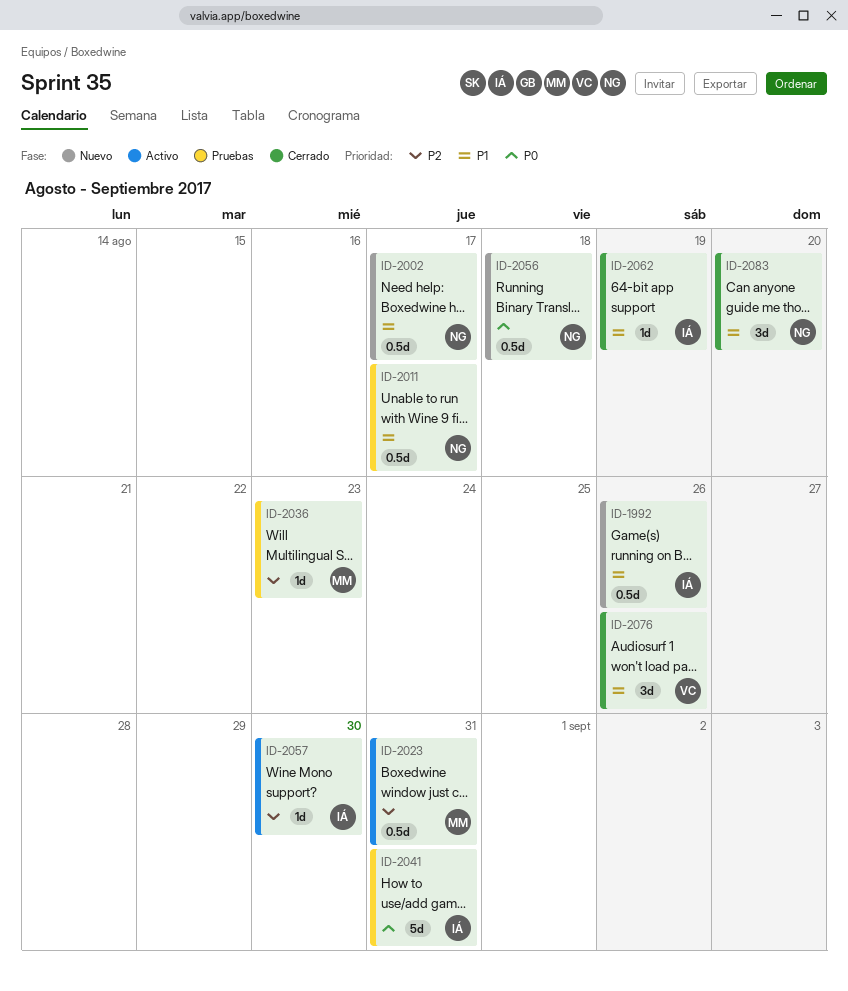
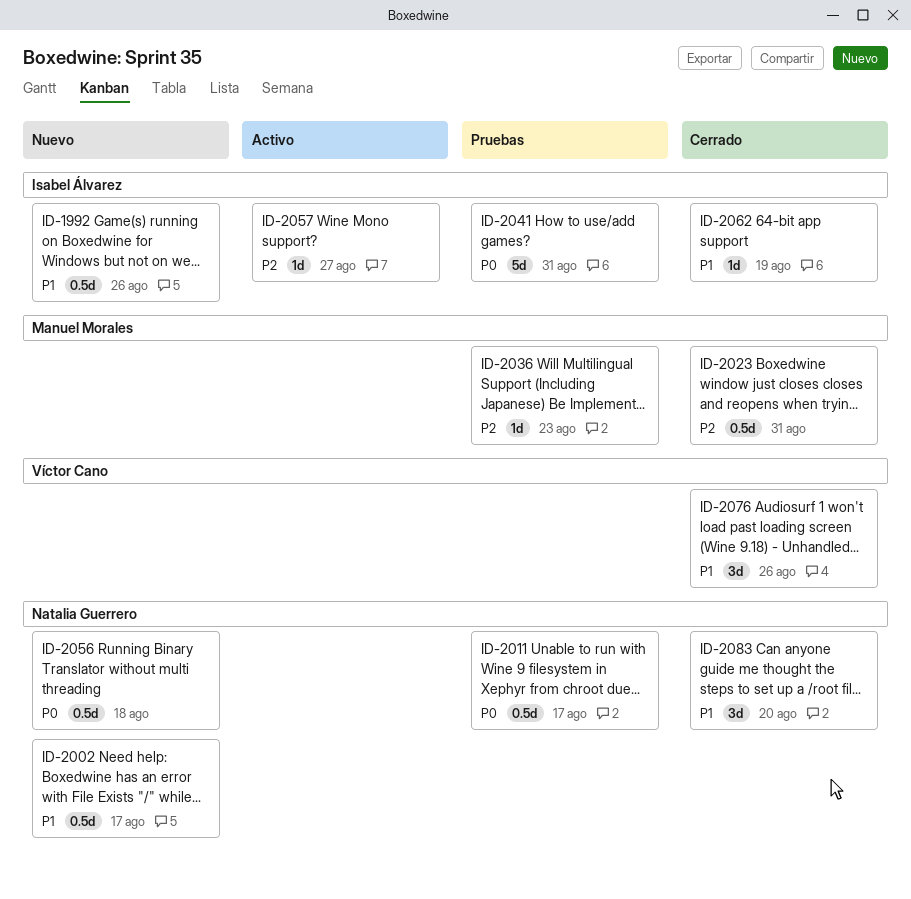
ID-2011, priority: P1 -> P0
ID-2023, status: Activo -> Cerrado
ID-2057, due: Aug 30 -> Aug 27

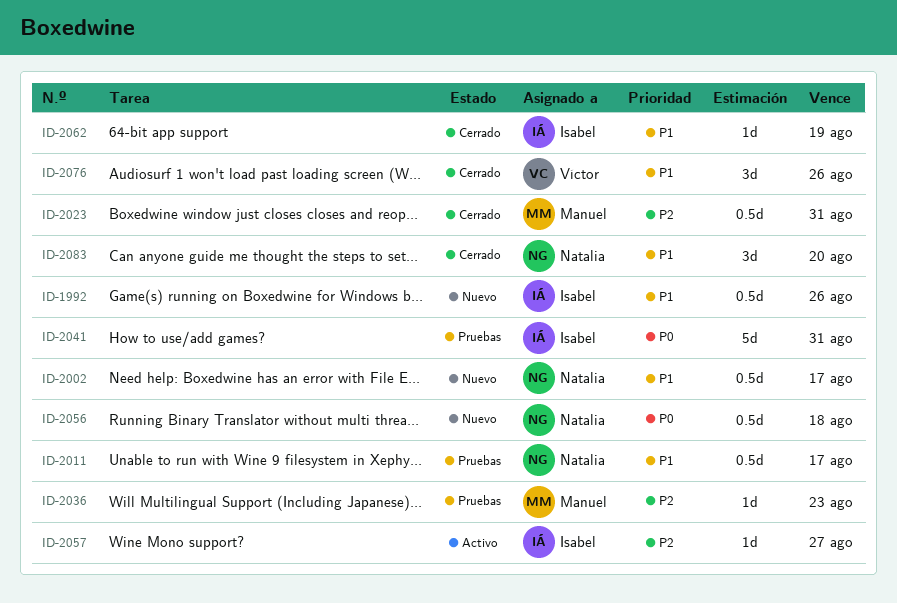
ID-2011, priority: P0 -> P1

